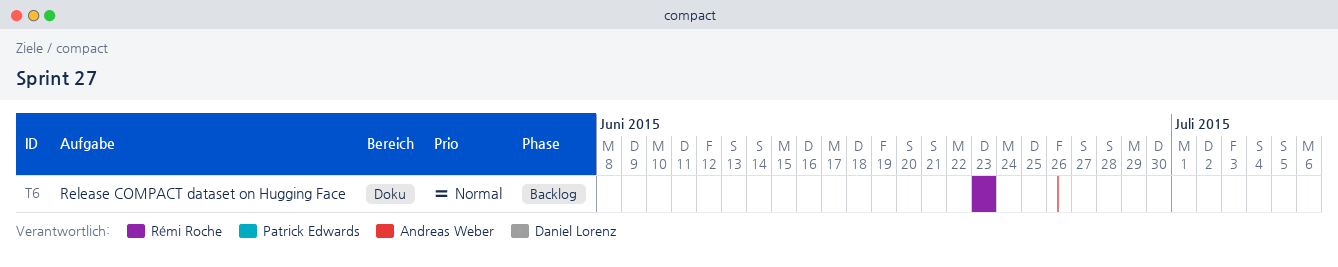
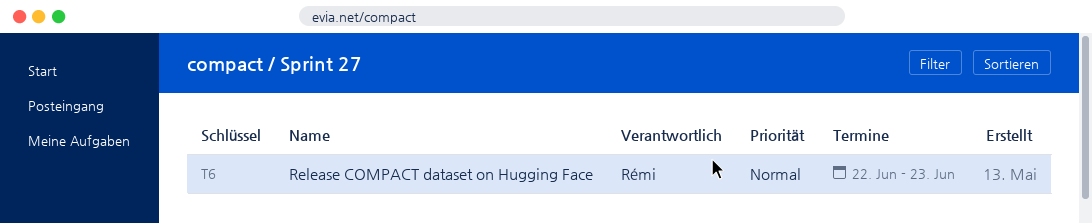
T6, start: Jun 23 -> Jun 22

